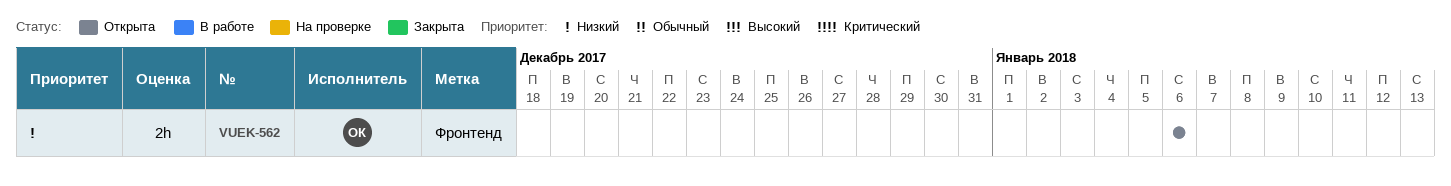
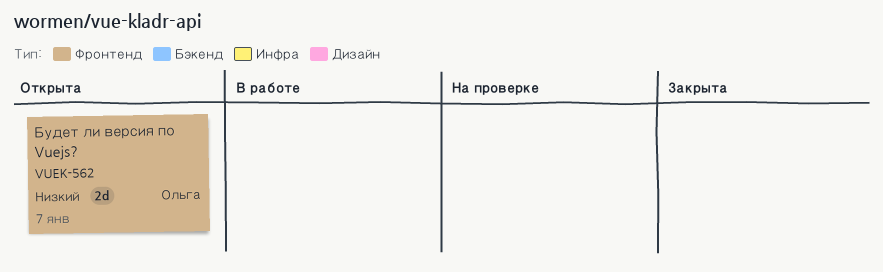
VUEK-562, estimate: 2h -> 2d
VUEK-562, due: Jan 6 -> Jan 7

